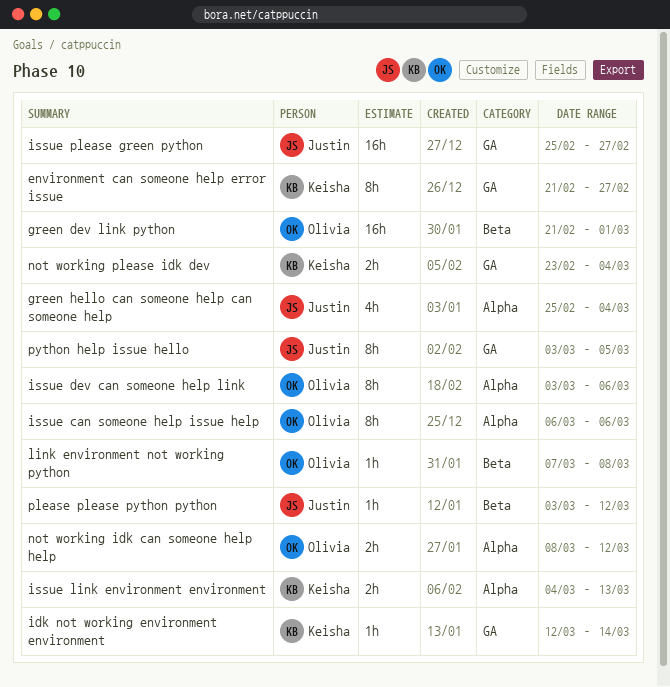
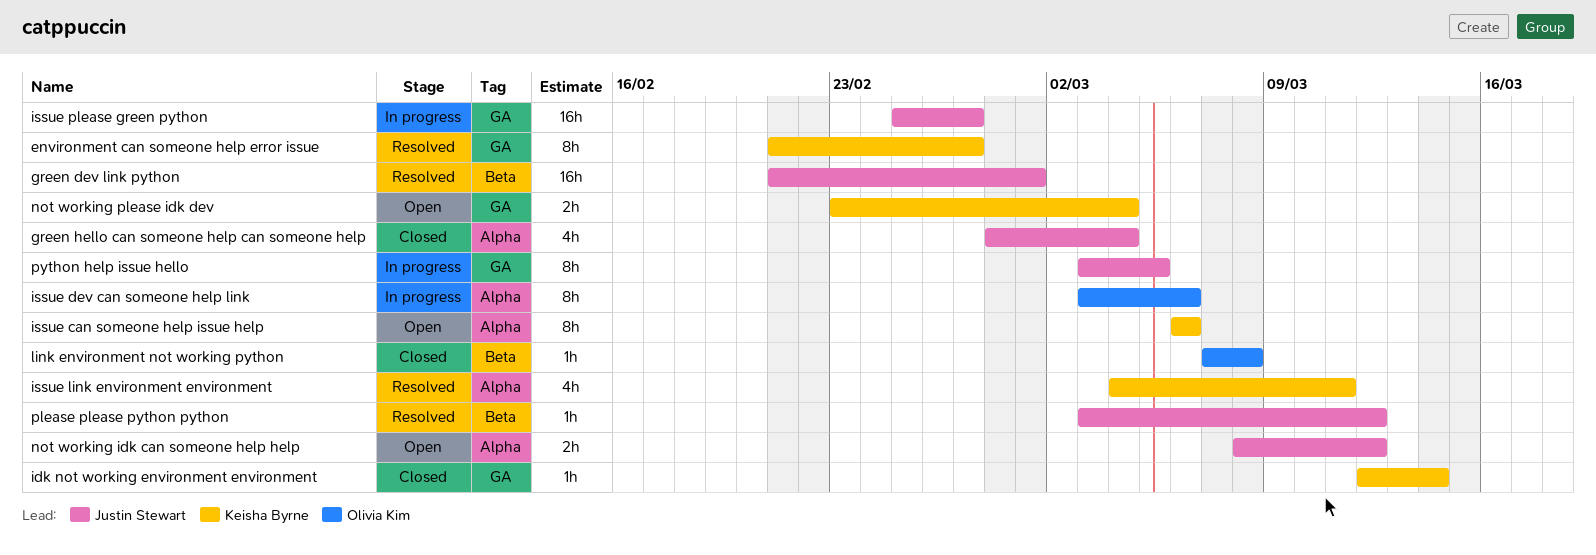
green dev link python, owner: Olivia Kim -> Justin Stewart
green hello can someone help can someone help, start: Feb 25 -> Feb 28
issue can someone help issue help, owner: Olivia Kim -> Keisha Byrne
issue link environment environment, estimate: 2h -> 4h
issue link environment environment, due: Mar 13 -> Mar 11
not working idk can someone help help, owner: Olivia Kim -> Justin Stewart

